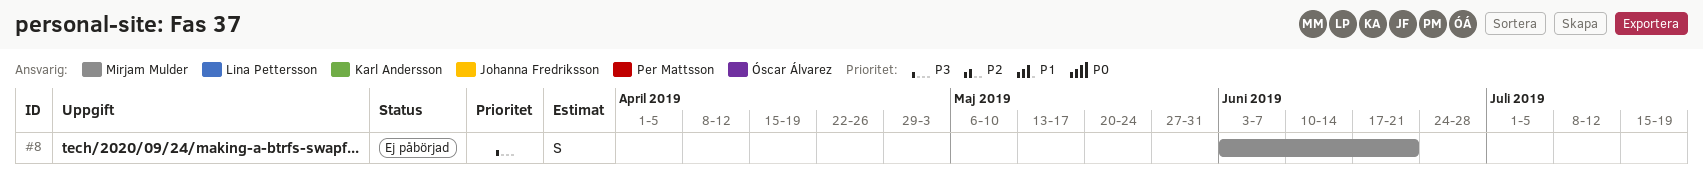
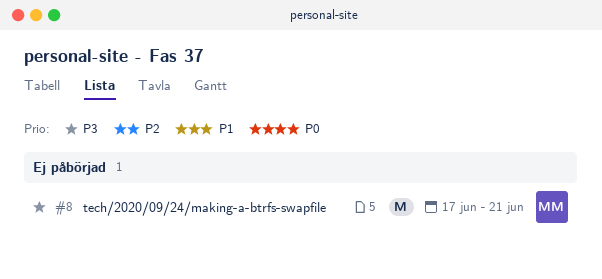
#8, estimate: S -> M
#8, start: Jun 3 -> Jun 17

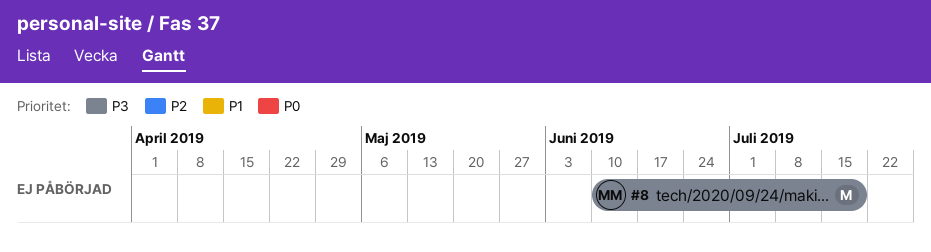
#8, start: Jun 17 -> Jun 10
#8, due: Jun 21 -> Jul 19

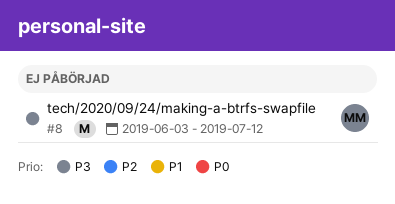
#8, start: Jun 10 -> Jun 3
#8, due: Jul 19 -> Jul 12

